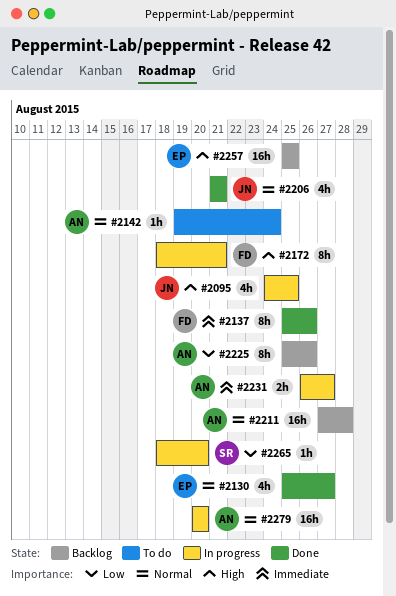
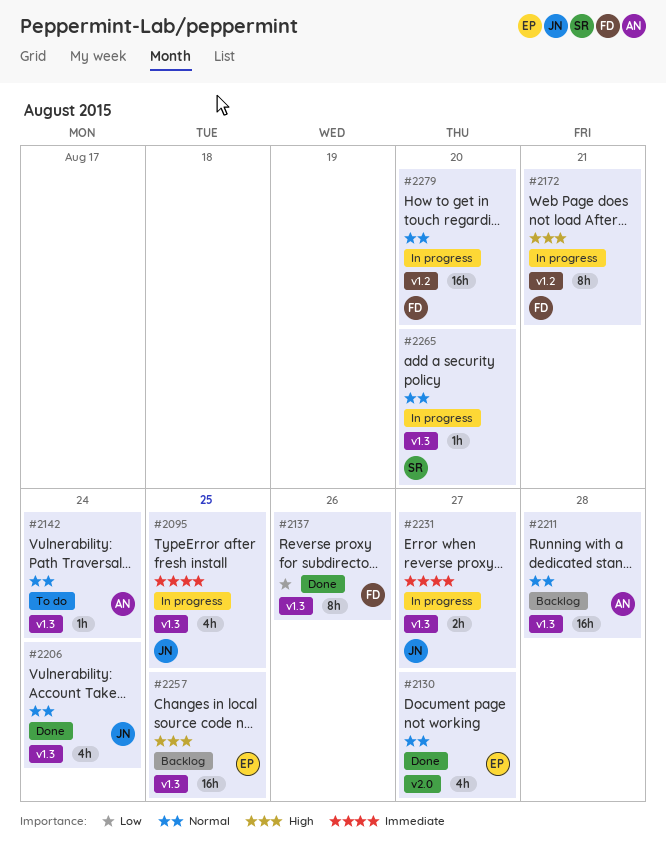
#2095, priority: High -> Immediate
#2137, priority: Immediate -> Low
#2206, due: Aug 21 -> Aug 24
#2225: present -> none
#2231, owner: AN -> JN
#2265, priority: Low -> Normal
#2279, owner: AN -> FD

